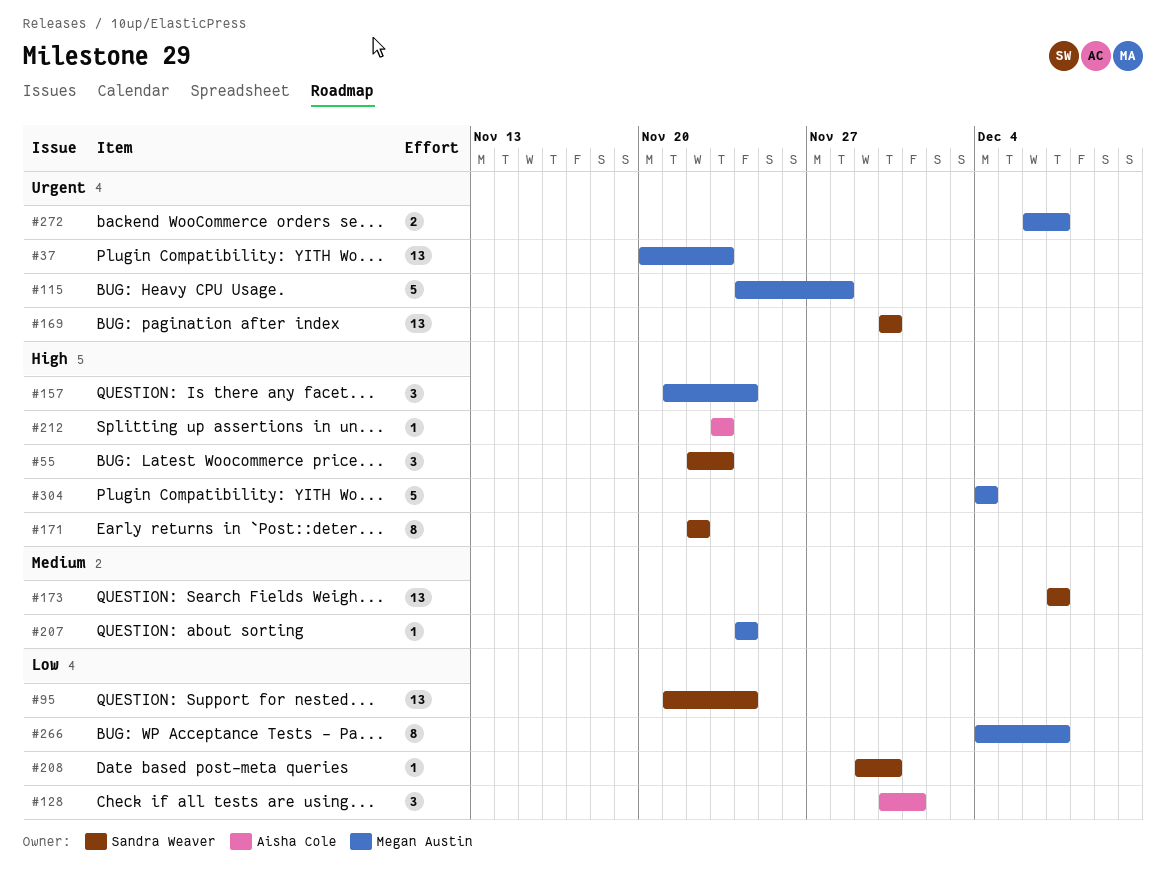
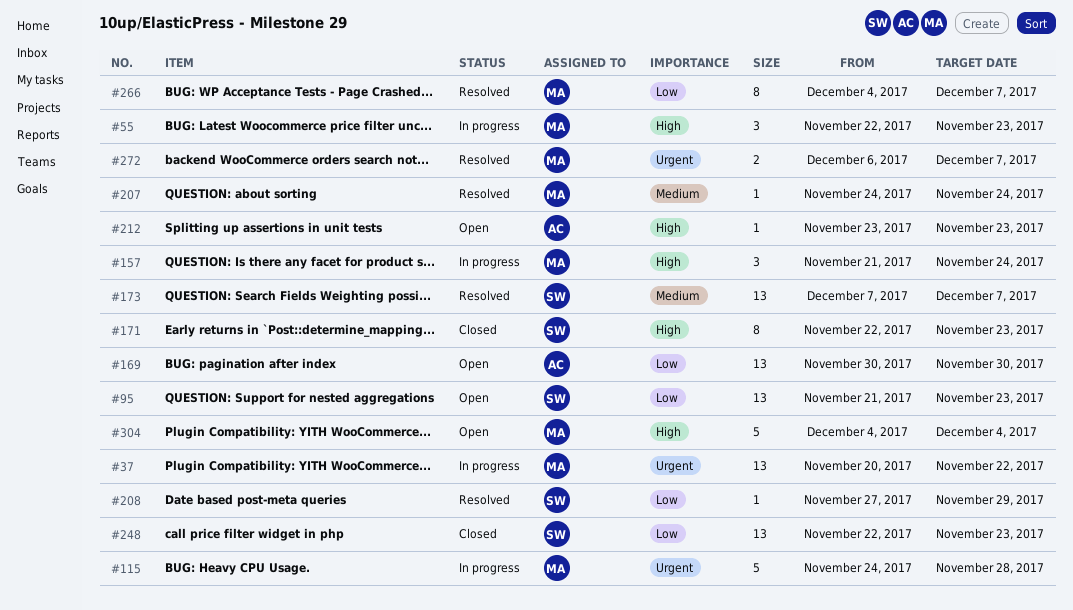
#37, due: Nov 23 -> Nov 22
#55, owner: Sandra Weaver -> Megan Austin
#95, due: Nov 24 -> Nov 23
#128: present -> none
#169, owner: Sandra Weaver -> Aisha Cole
#169, priority: Urgent -> Low
#171, due: Nov 22 -> Nov 23
#208, start: Nov 29 -> Nov 27
#208, due: Nov 30 -> Nov 29
#248: none -> present

